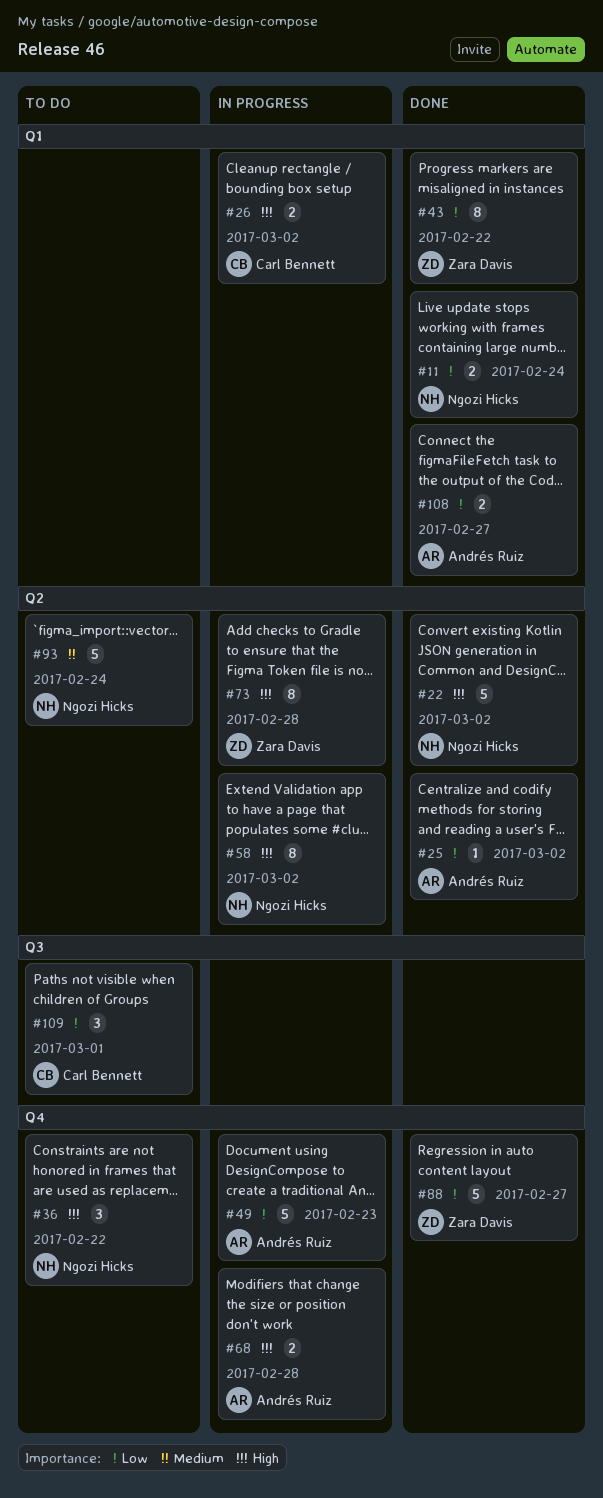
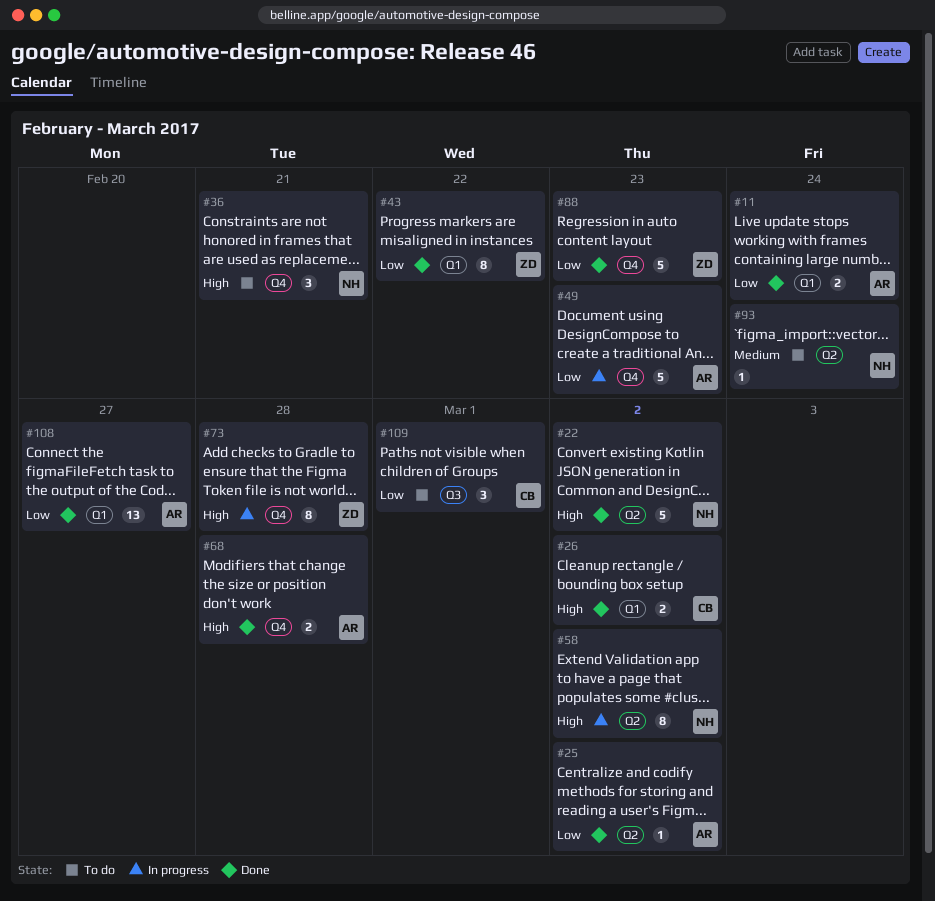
#11, owner: Ngozi Hicks -> Andrés Ruiz
#26, status: In progress -> Done
#36, due: Feb 22 -> Feb 21
#68, status: In progress -> Done
#73, label: Q2 -> Q4
#88, due: Feb 27 -> Feb 23
#93, estimate: 5 -> 1
#108, estimate: 2 -> 13

